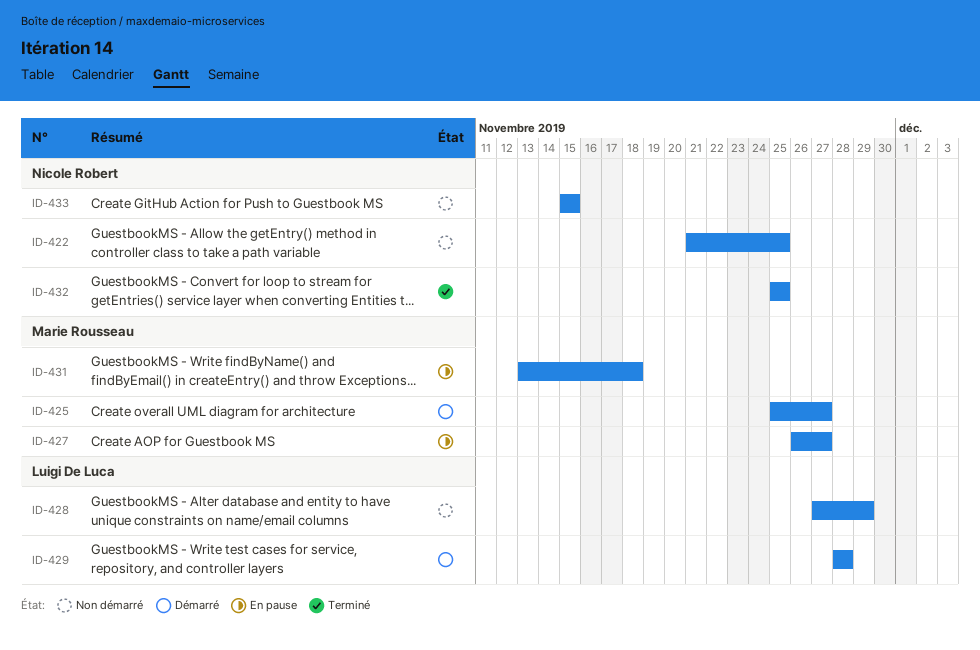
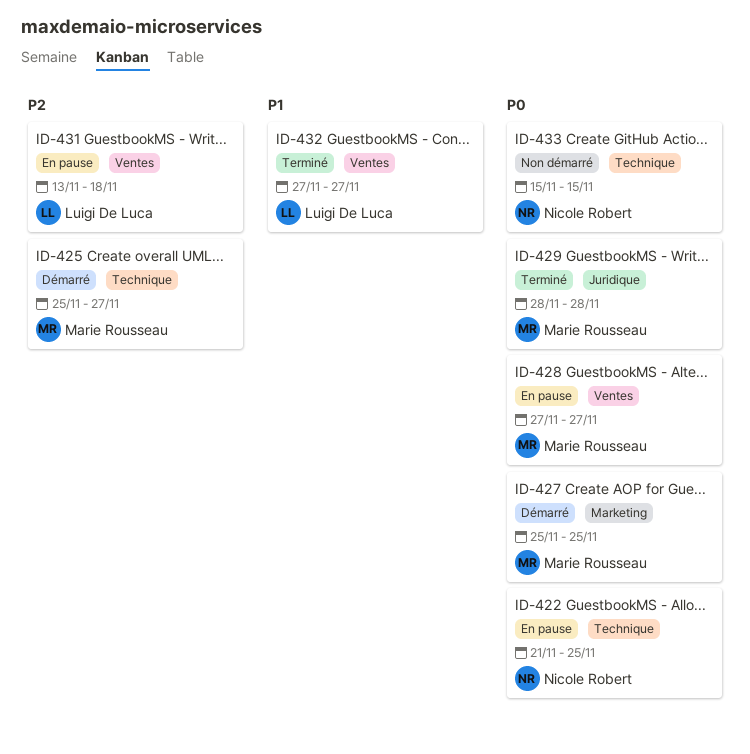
ID-422, status: Non démarré -> En pause
ID-427, status: En pause -> Démarré
ID-427, start: Nov 26 -> Nov 25
ID-427, due: Nov 27 -> Nov 25
ID-428, status: Non démarré -> En pause
ID-428, owner: Luigi De Luca -> Marie Rousseau
ID-428, due: Nov 29 -> Nov 27
ID-429, status: Démarré -> Terminé
ID-429, owner: Luigi De Luca -> Marie Rousseau
ID-431, owner: Marie Rousseau -> Luigi De Luca
ID-432, owner: Nicole Robert -> Luigi De Luca
ID-432, start: Nov 25 -> Nov 27
ID-432, due: Nov 25 -> Nov 27

